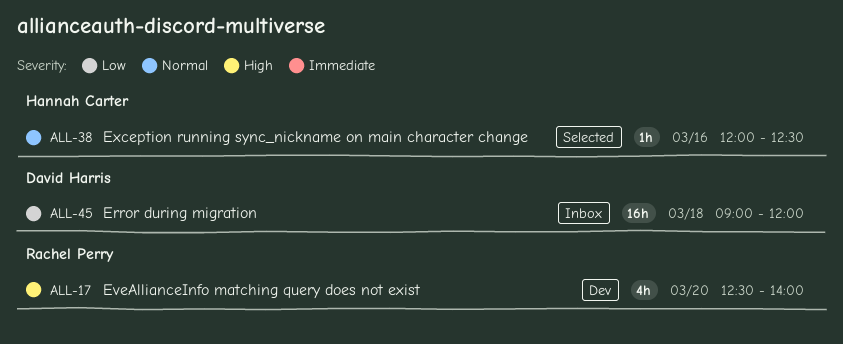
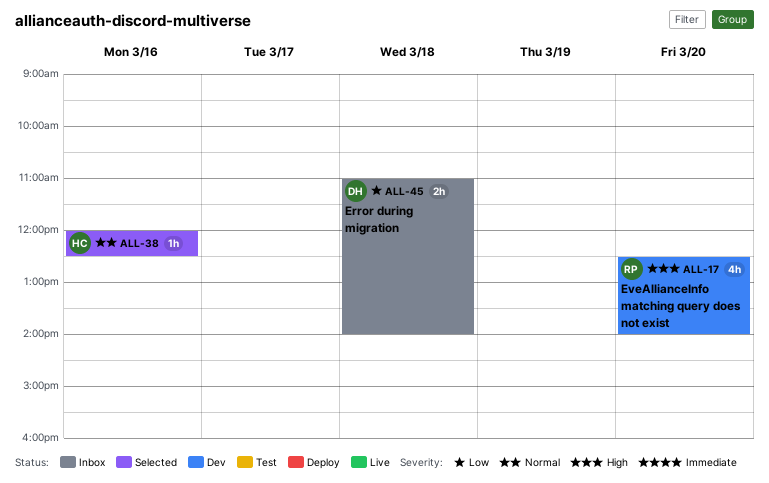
ALL-45, estimate: 16h -> 2h
ALL-45, begins: 09:00 -> 11:00
ALL-45, ends: 12:00 -> 14:00

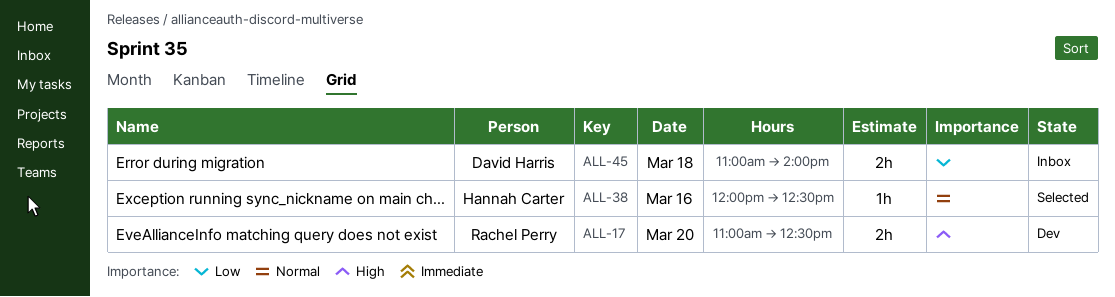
ALL-17, estimate: 4h -> 2h
ALL-17, begins: 12:30 -> 11:00
ALL-17, ends: 14:00 -> 12:30

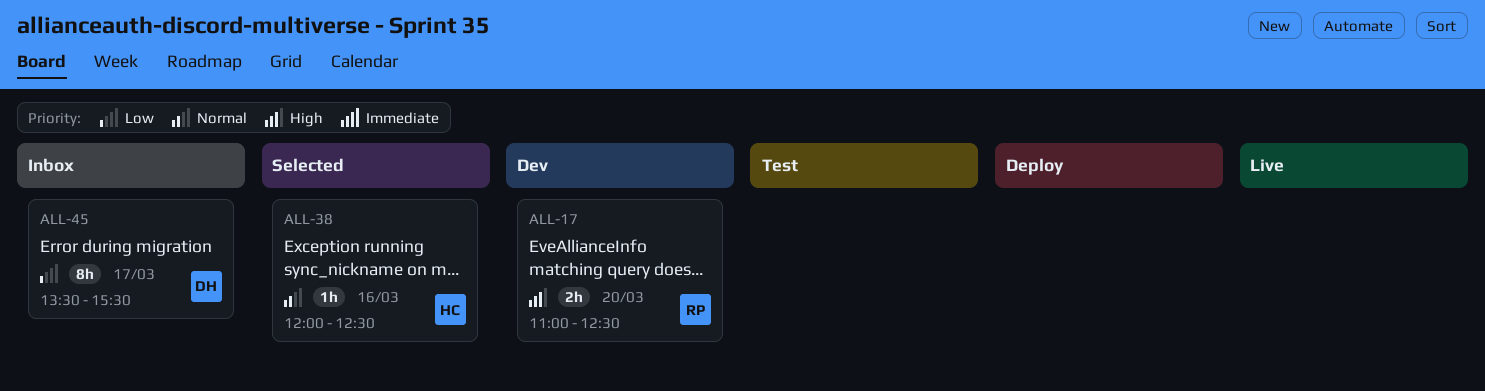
ALL-45, estimate: 2h -> 8h
ALL-45, day: Mar 18 -> Mar 17
ALL-45, begins: 11:00 -> 13:30
ALL-45, ends: 14:00 -> 15:30

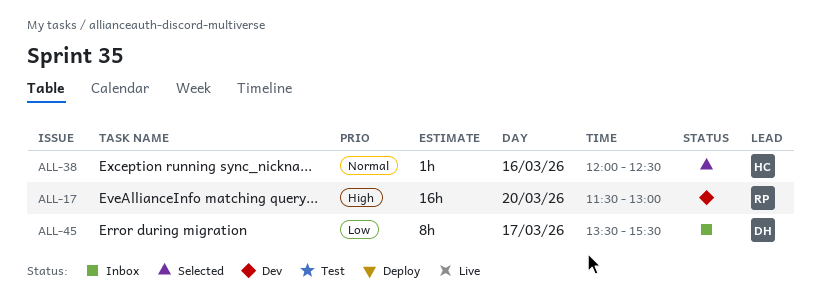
ALL-17, estimate: 2h -> 16h
ALL-17, begins: 11:00 -> 11:30
ALL-17, ends: 12:30 -> 13:00

